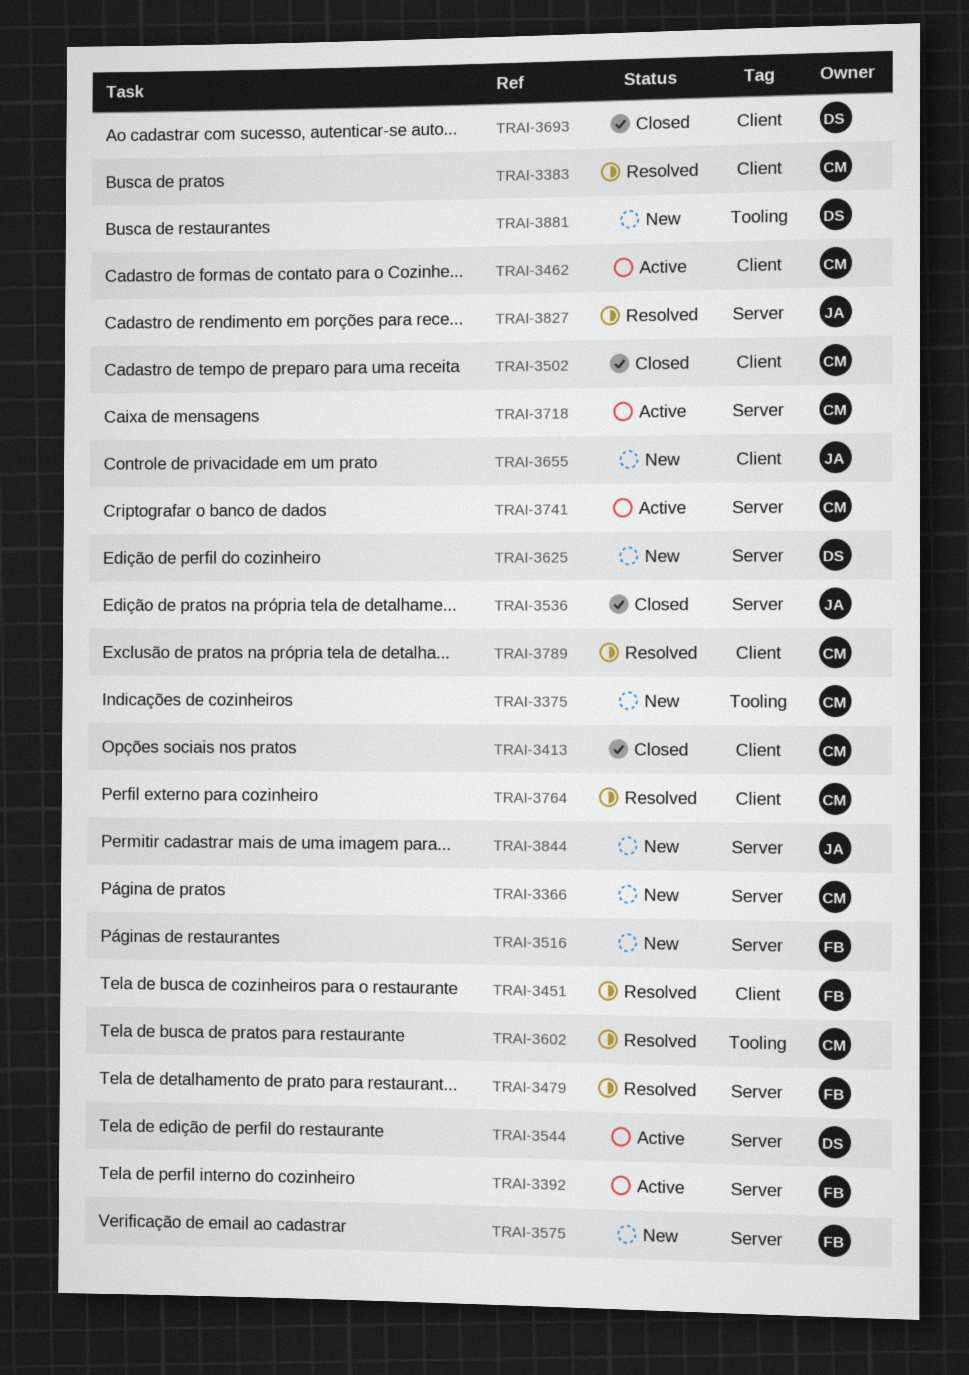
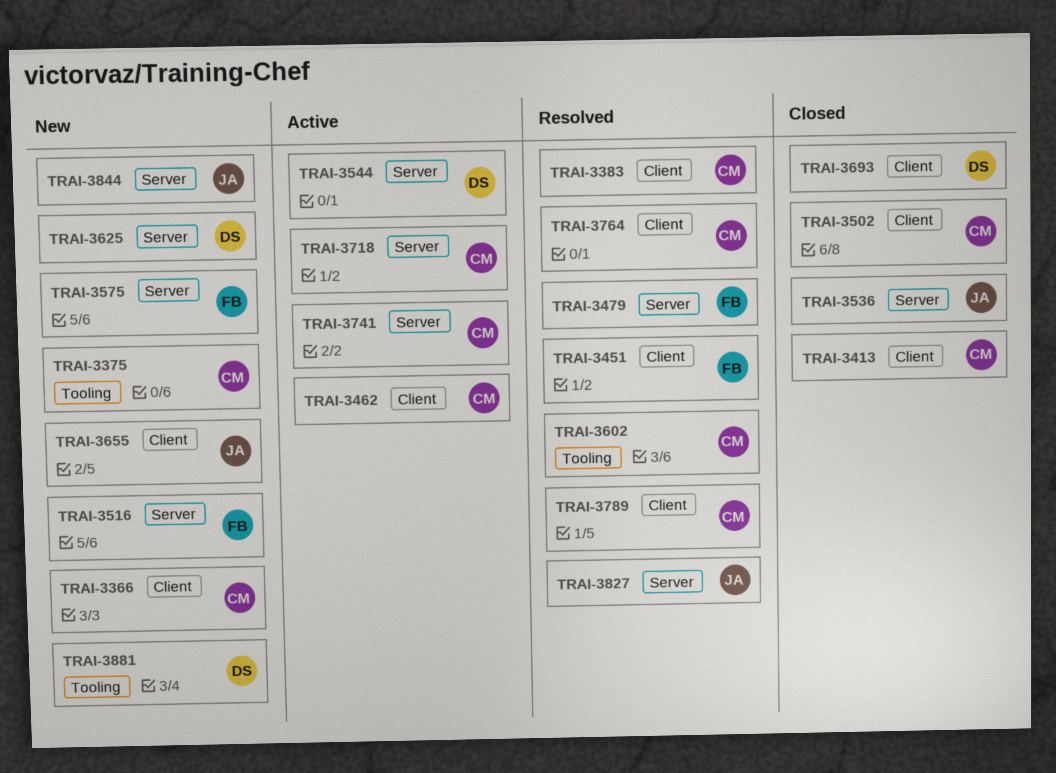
TRAI-3366, label: Server -> Client
TRAI-3392: present -> none

